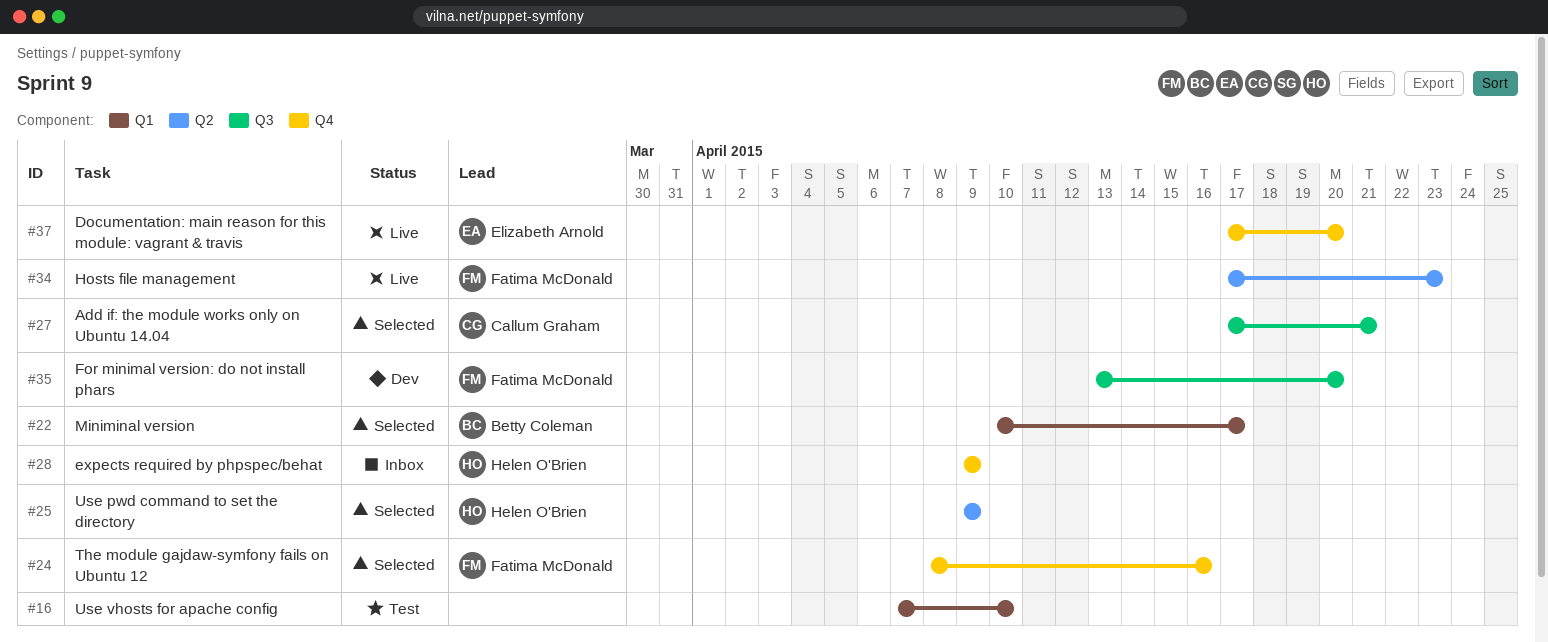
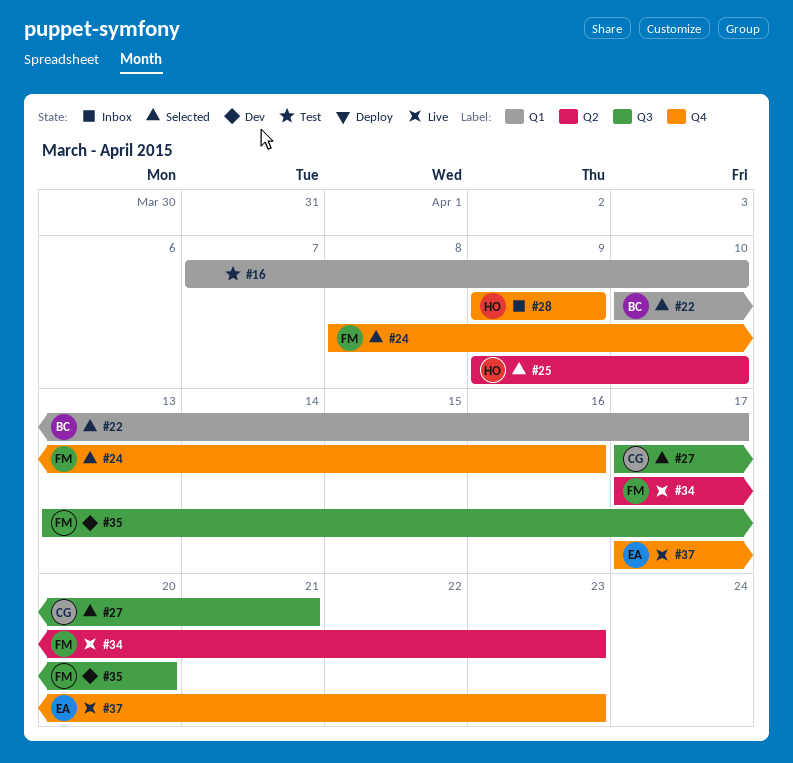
#25, due: Apr 9 -> Apr 10
#37, due: Apr 20 -> Apr 23

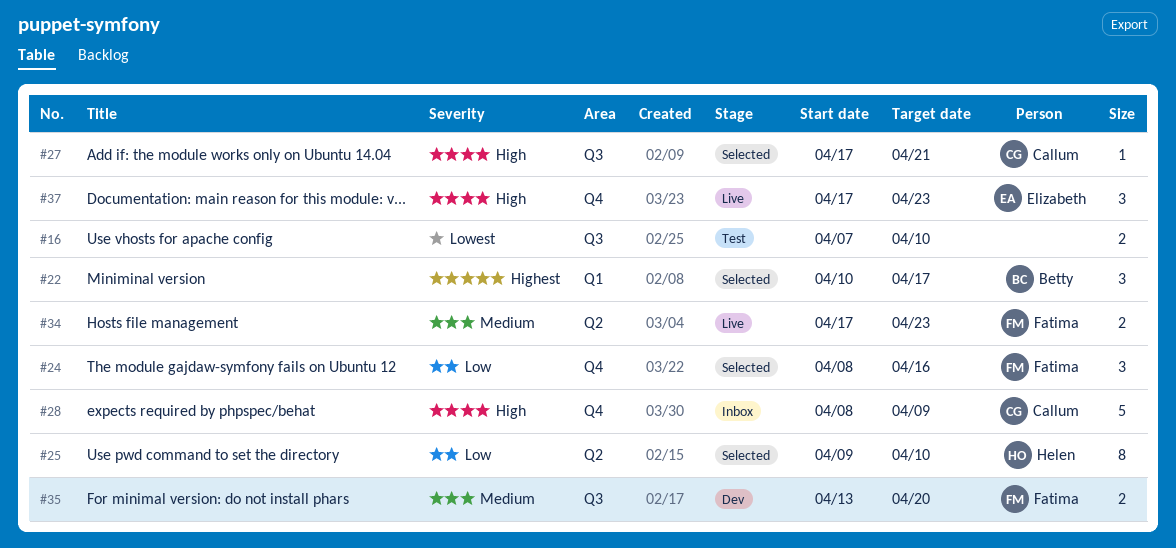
#16, label: Q1 -> Q3
#28, owner: Helen -> Callum
#28, start: Apr 9 -> Apr 8

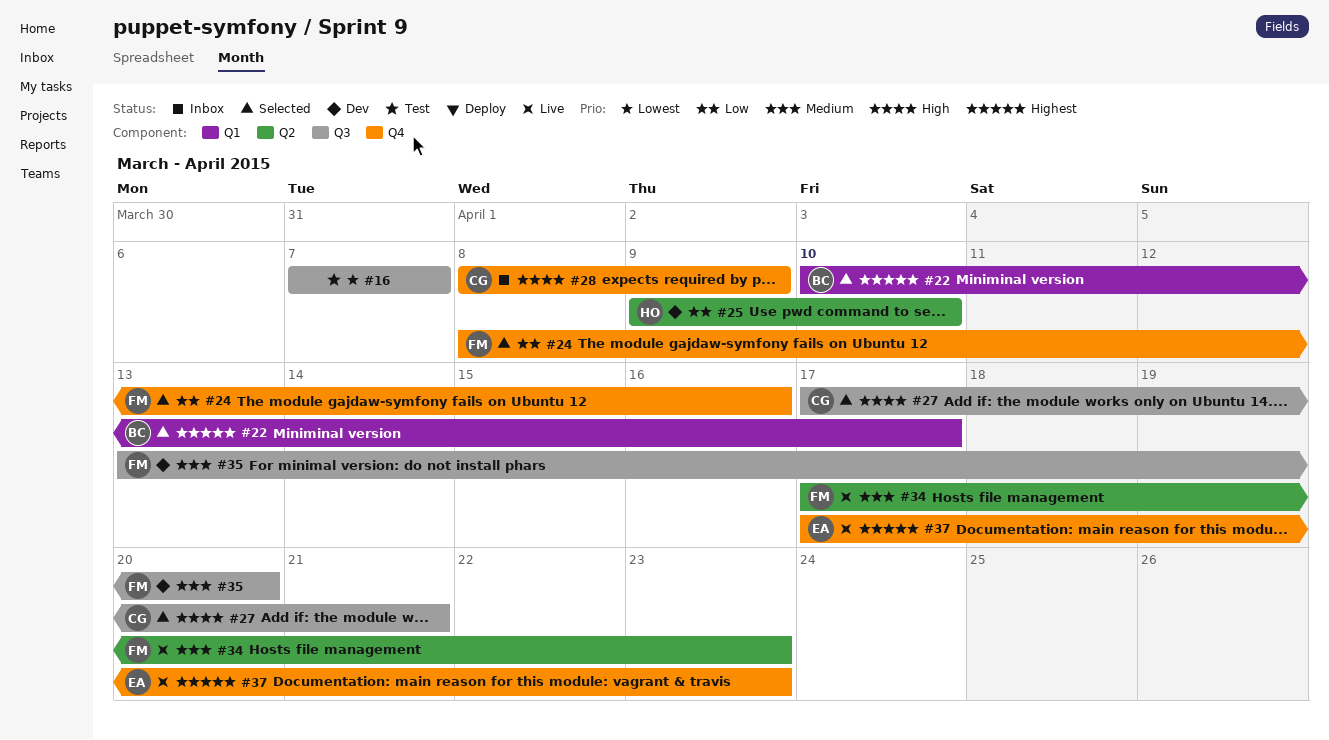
#16, due: Apr 10 -> Apr 7
#25, status: Selected -> Dev
#37, priority: High -> Highest

